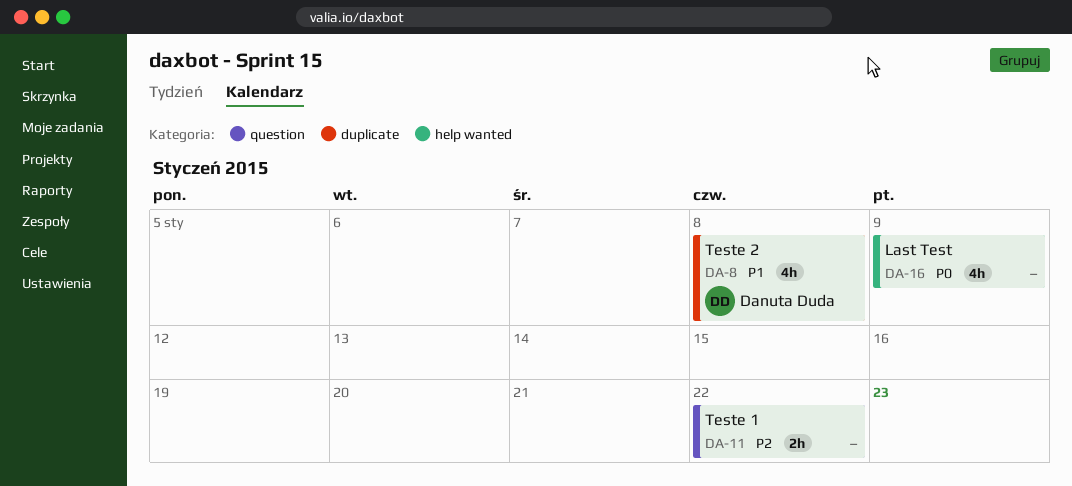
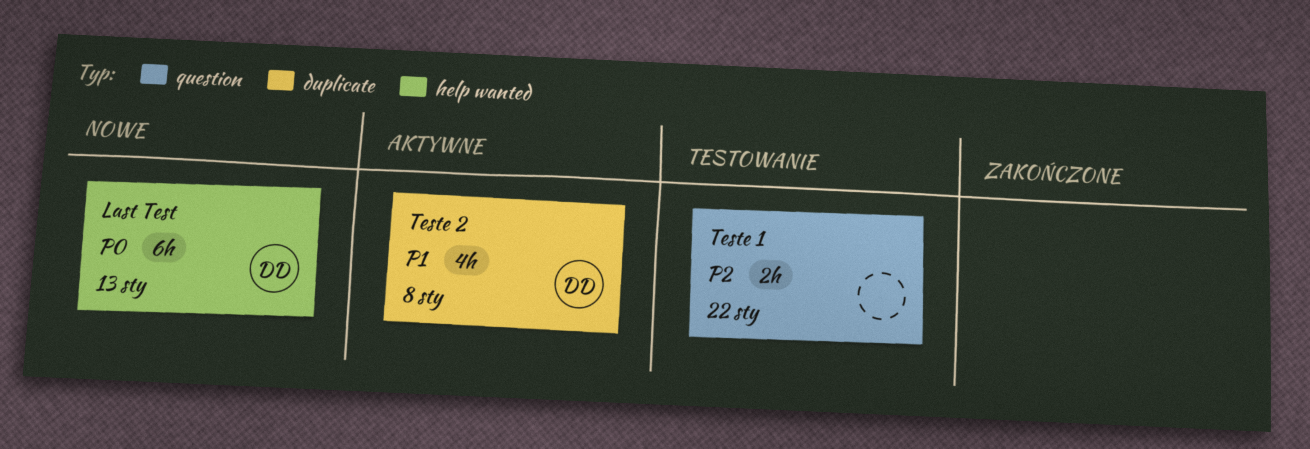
Last Test, owner: none -> Danuta Duda
Last Test, estimate: 4h -> 6h
Last Test, due: Jan 9 -> Jan 13

